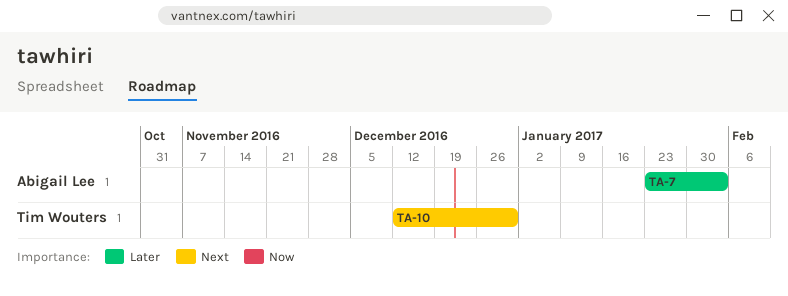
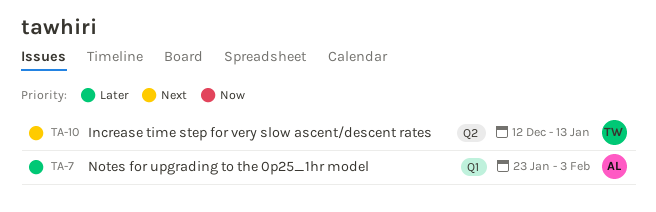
TA-10, due: Dec 30 -> Jan 13

